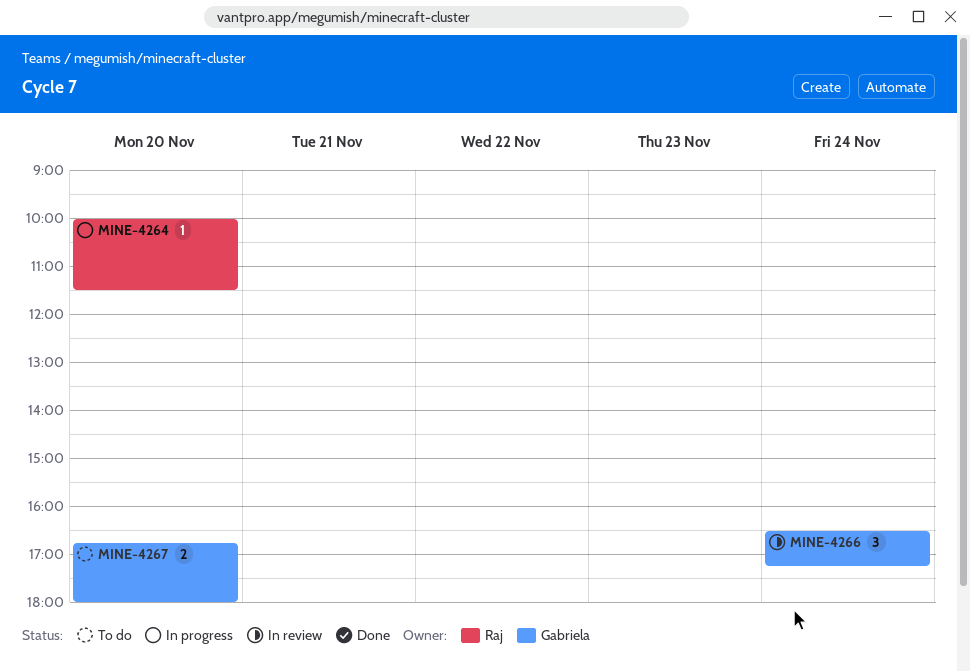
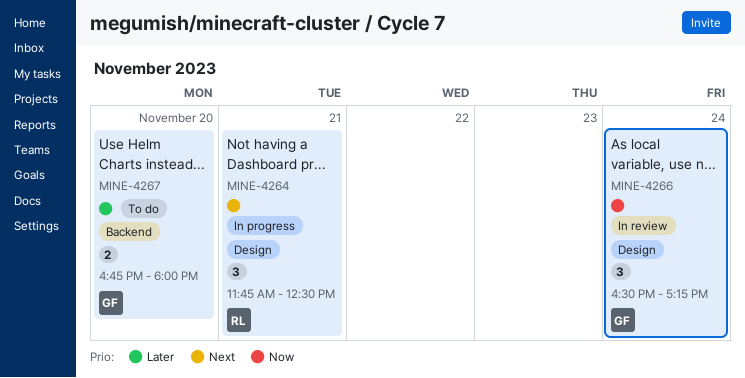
MINE-4264, estimate: 1 -> 3
MINE-4264, day: Nov 20 -> Nov 21
MINE-4264, begins: 10:00 -> 11:45
MINE-4264, ends: 11:30 -> 12:30

